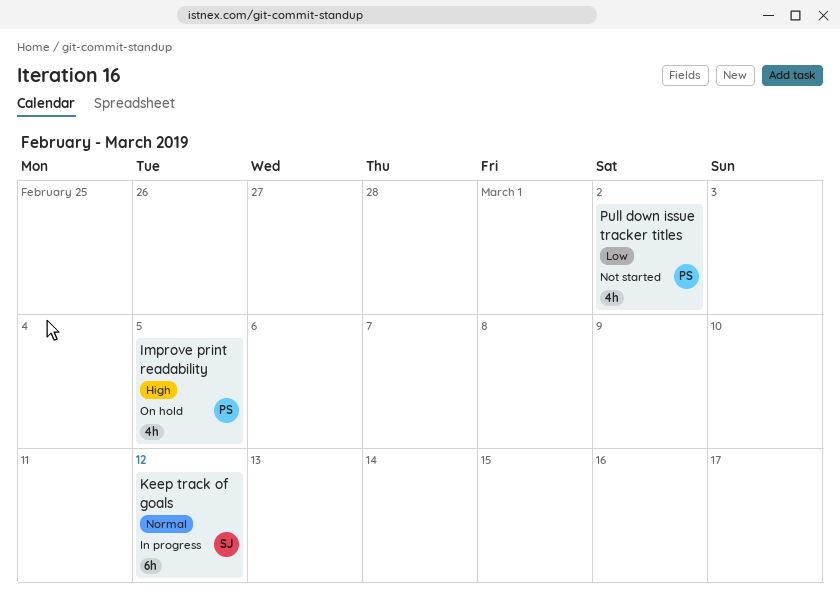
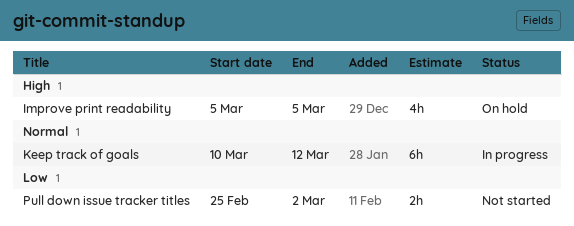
Pull down issue tracker titles, estimate: 4h -> 2h

